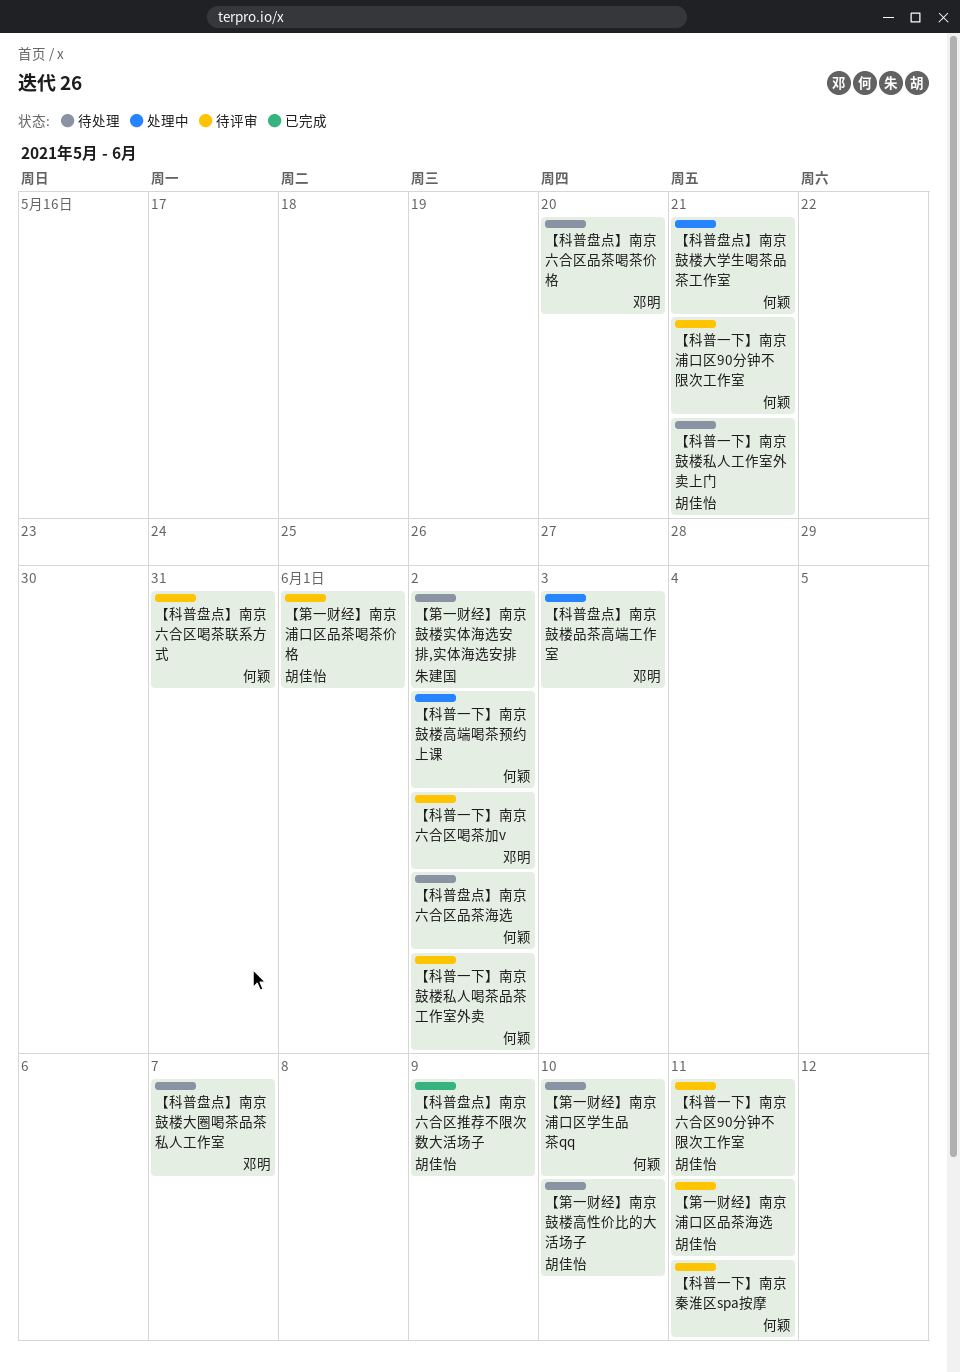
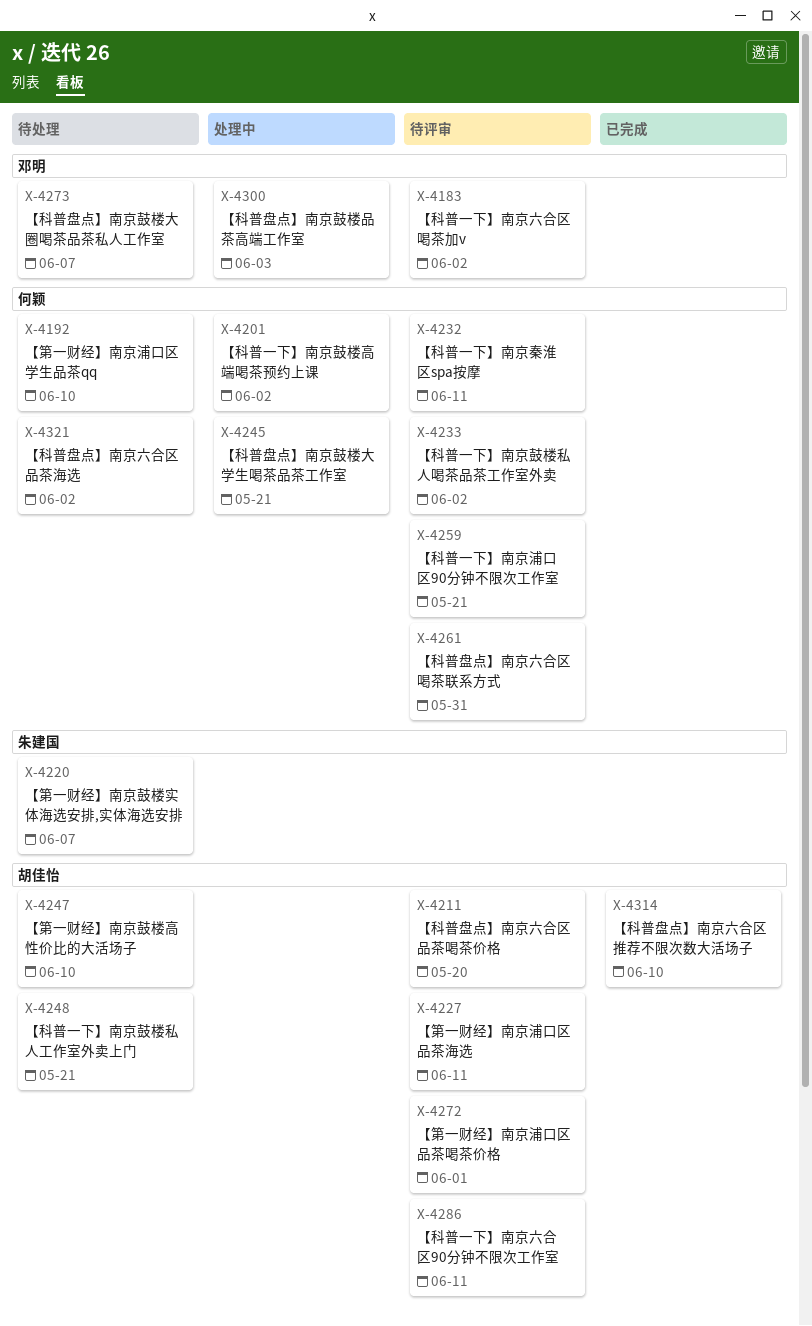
【科普盘点】南京六合区品茶喝茶价格, status: 待处理 -> 待评审
【科普盘点】南京六合区品茶喝茶价格, owner: 邓明 -> 胡佳怡
【科普盘点】南京六合区推荐不限次数大活场子, due: Jun 9 -> Jun 10
【第一财经】南京鼓楼实体海选安排,实体海选安排, due: Jun 2 -> Jun 7

